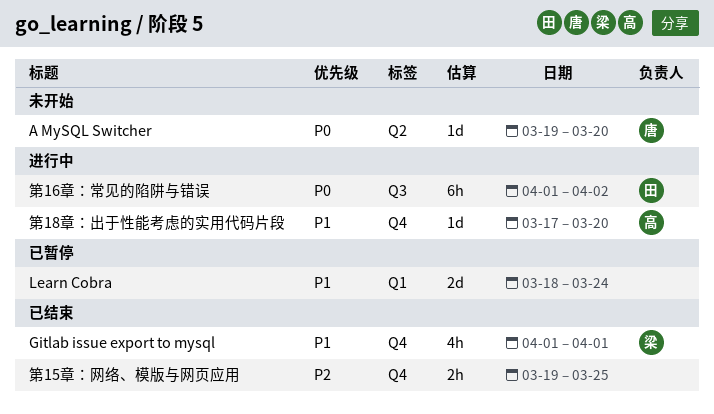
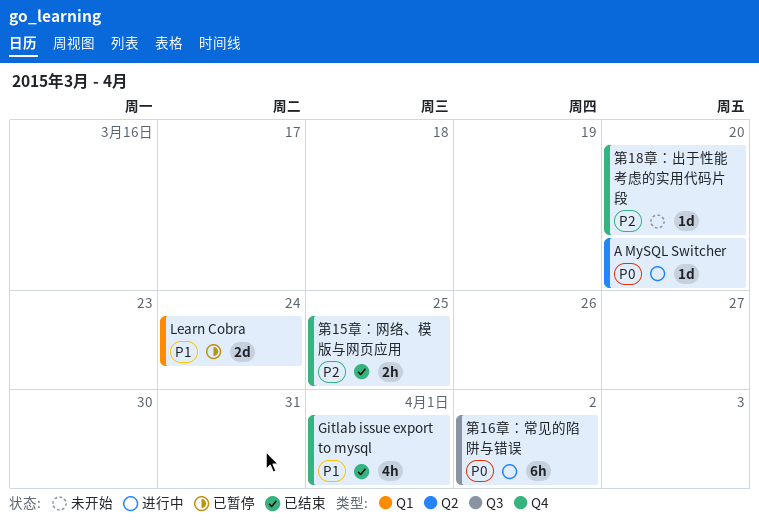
A MySQL Switcher, status: 未开始 -> 进行中
第18章：出于性能考虑的实用代码片段, status: 进行中 -> 未开始
第18章：出于性能考虑的实用代码片段, priority: P1 -> P2

